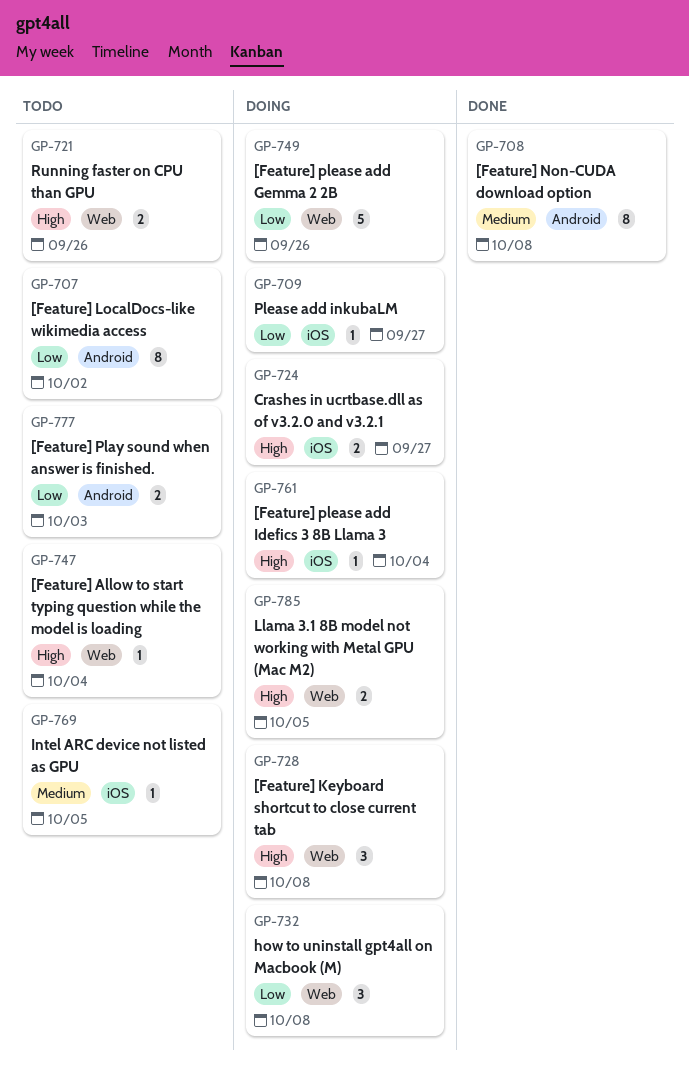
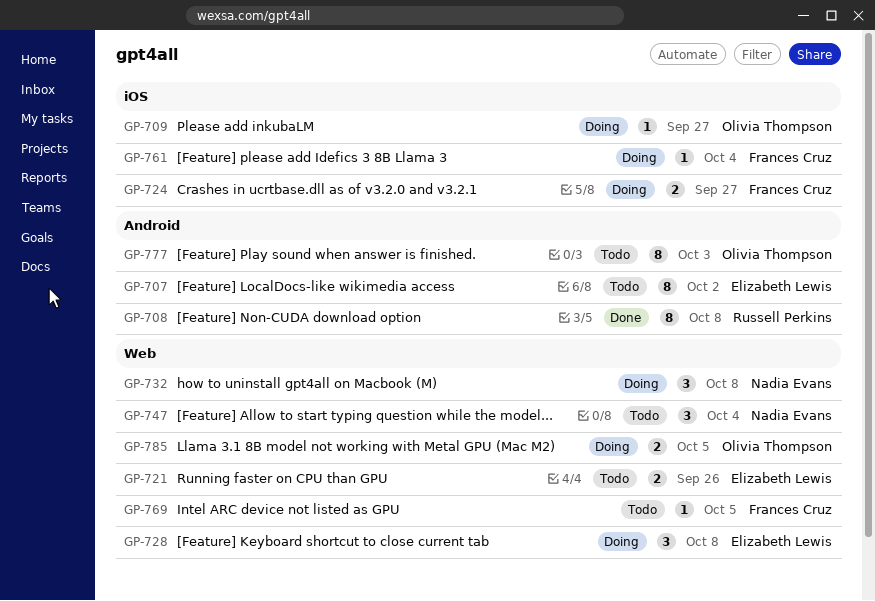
GP-747, estimate: 1 -> 3
GP-749: present -> none
GP-769, label: iOS -> Web
GP-777, estimate: 2 -> 8

